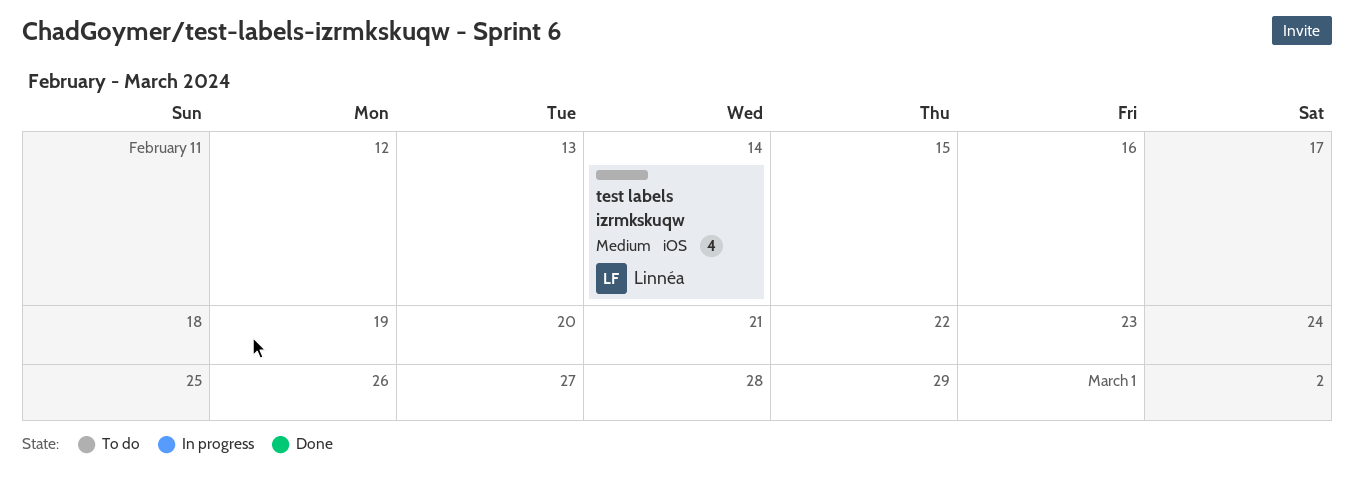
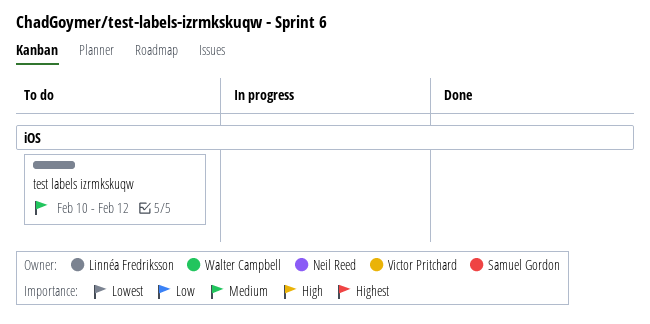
test labels izrmkskuqw, due: Feb 14 -> Feb 12

